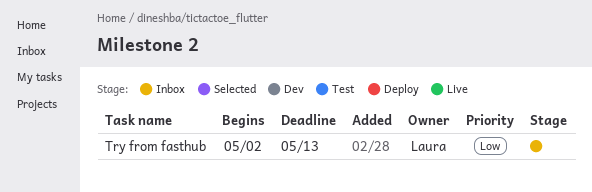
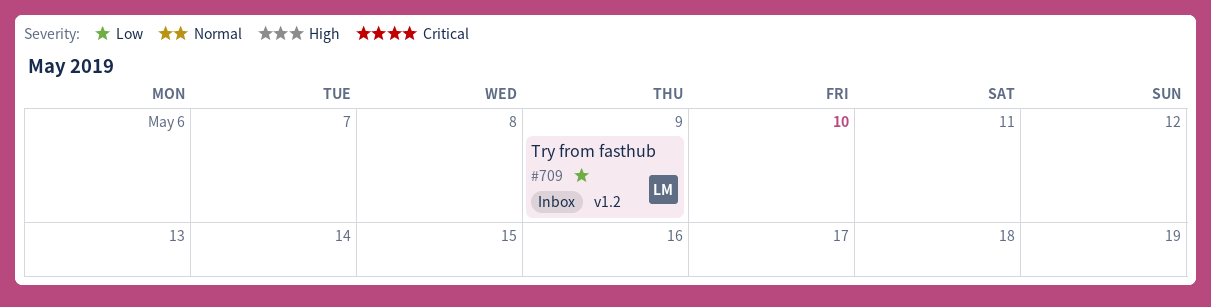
Try from fasthub, due: May 13 -> May 9

